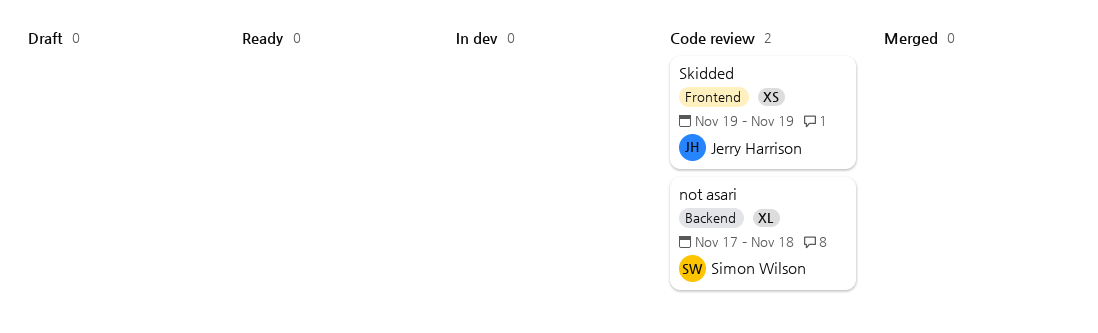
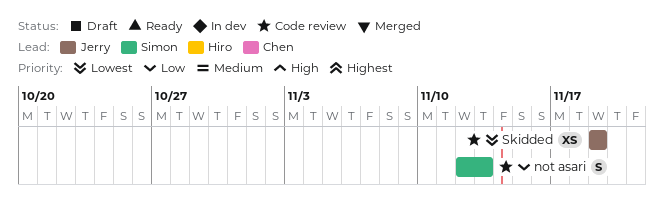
not asari, estimate: XL -> S
not asari, start: Nov 17 -> Nov 12
not asari, due: Nov 18 -> Nov 13

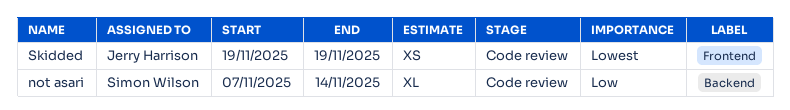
not asari, estimate: S -> XL
not asari, start: Nov 12 -> Nov 7
not asari, due: Nov 13 -> Nov 14

